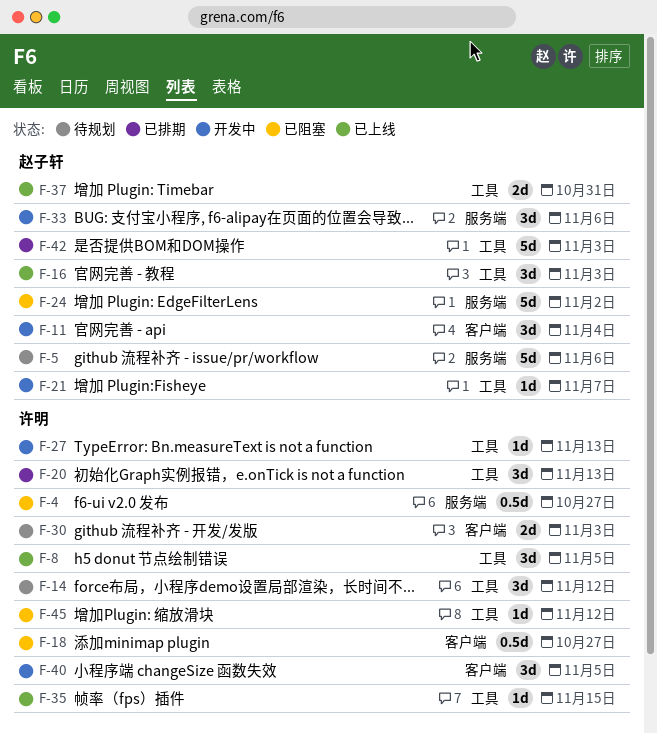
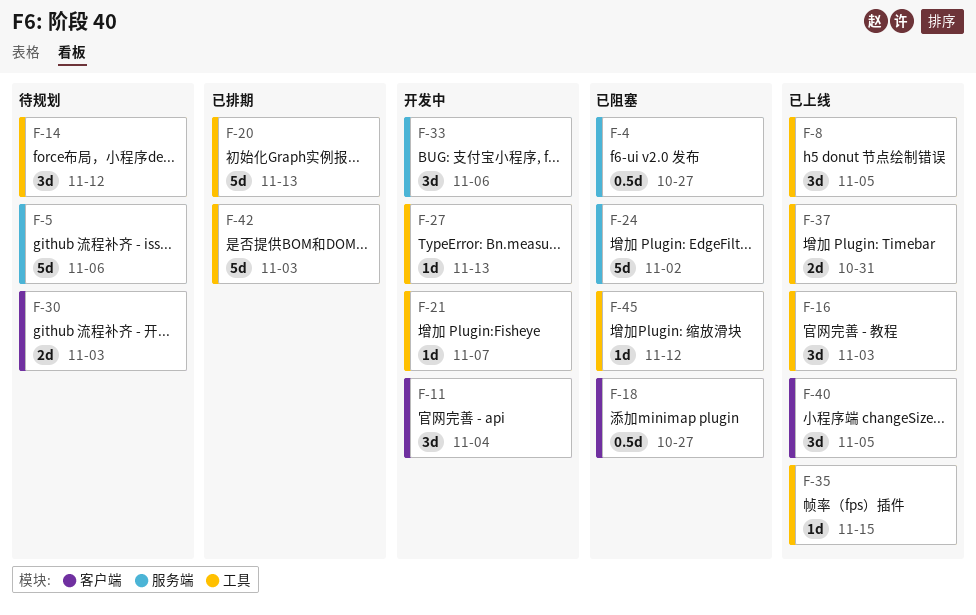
F-20, estimate: 3d -> 5d
F-40, status: 开发中 -> 已上线

